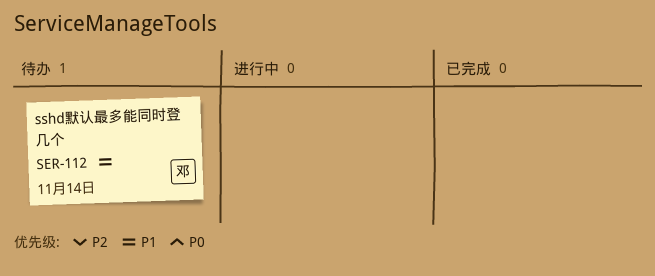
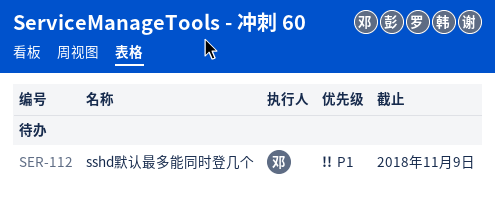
SER-112, due: Nov 14 -> Nov 9

